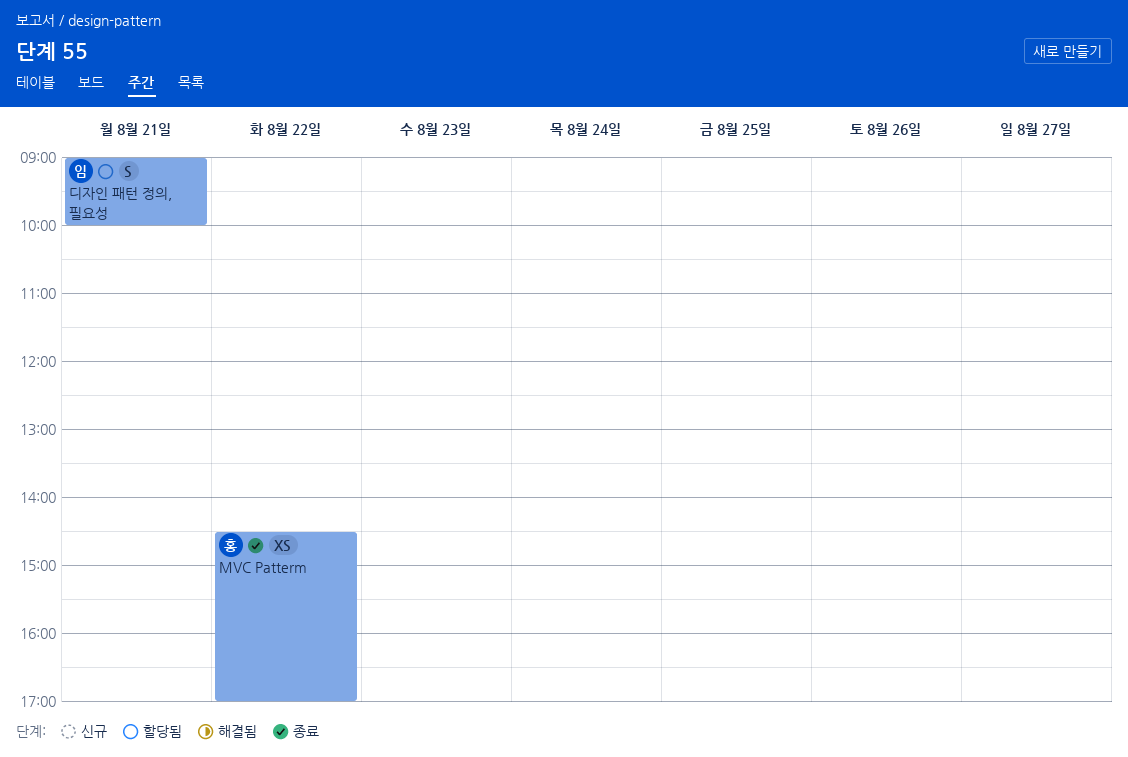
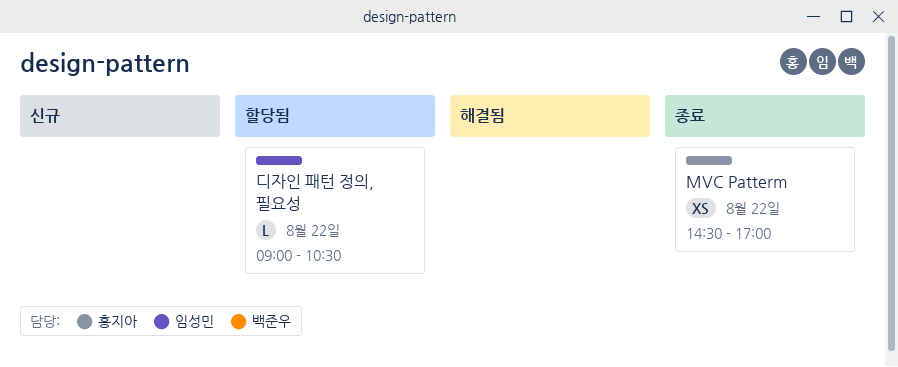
디자인 패턴 정의, 필요성, estimate: S -> L
디자인 패턴 정의, 필요성, day: Aug 21 -> Aug 22
디자인 패턴 정의, 필요성, ends: 10:00 -> 10:30

